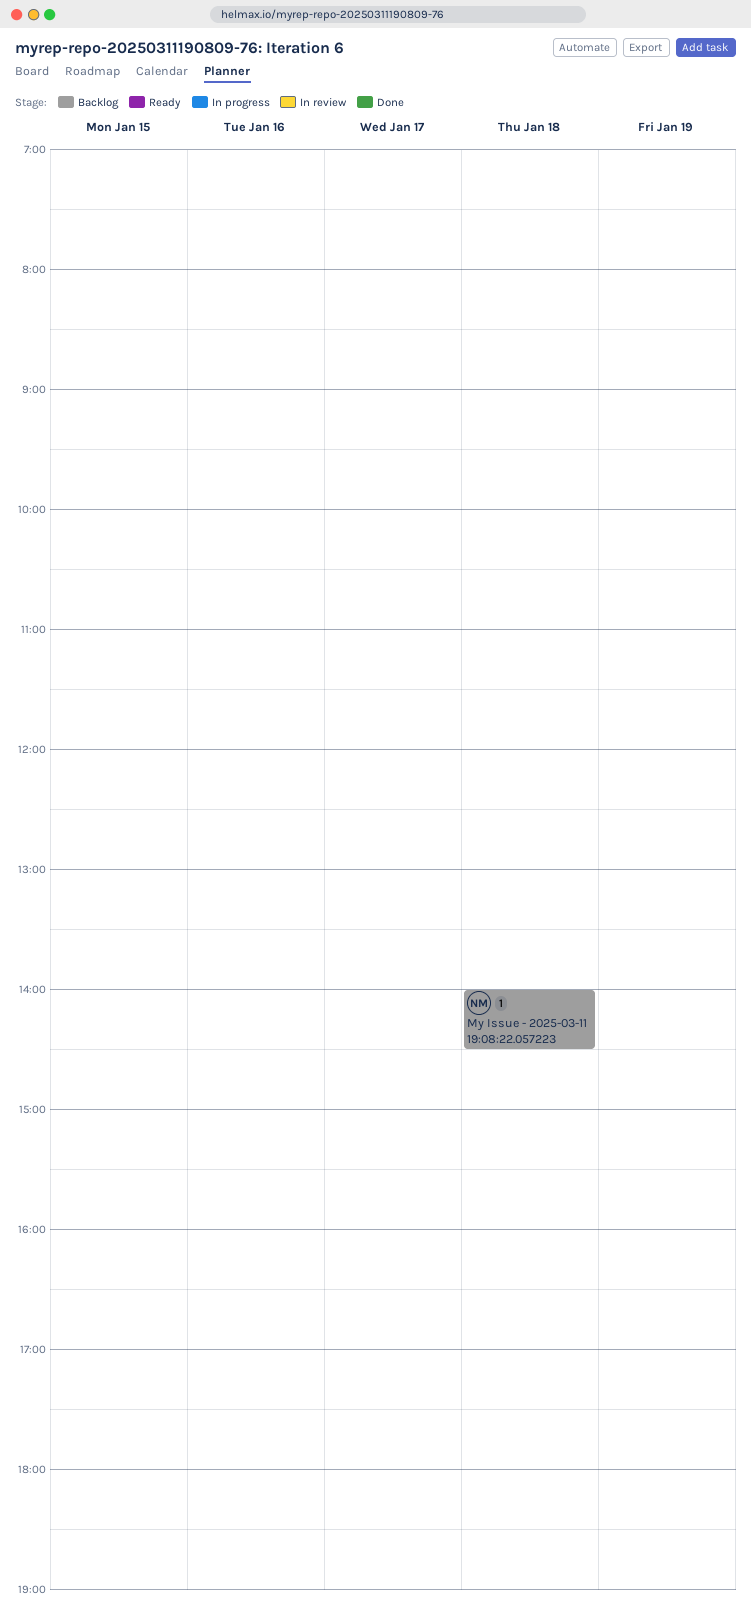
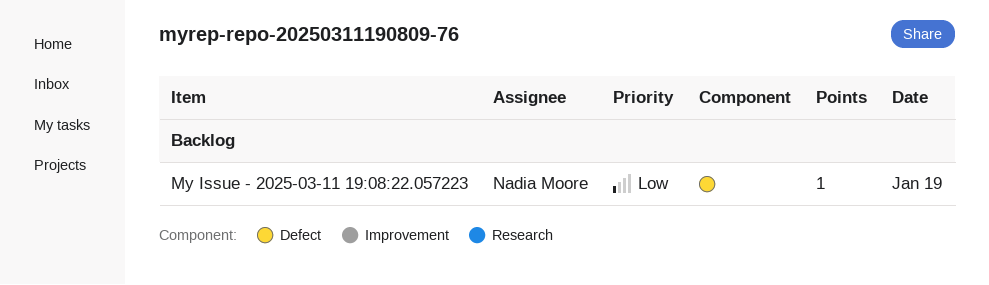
My Issue - 2025-03-11 19:08:22.057223, day: Jan 18 -> Jan 19

